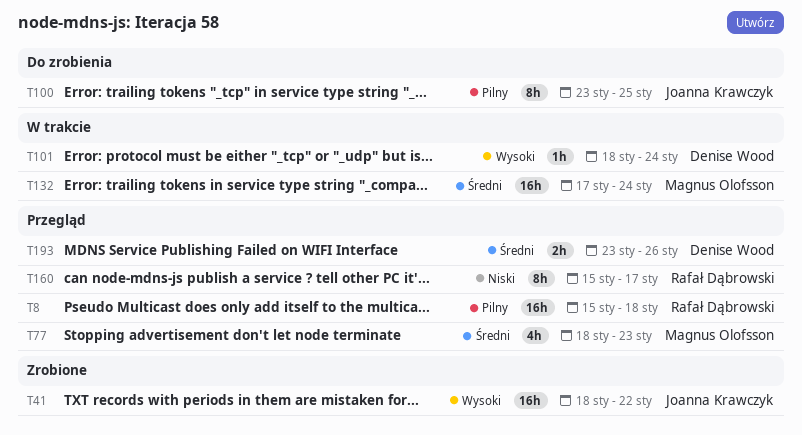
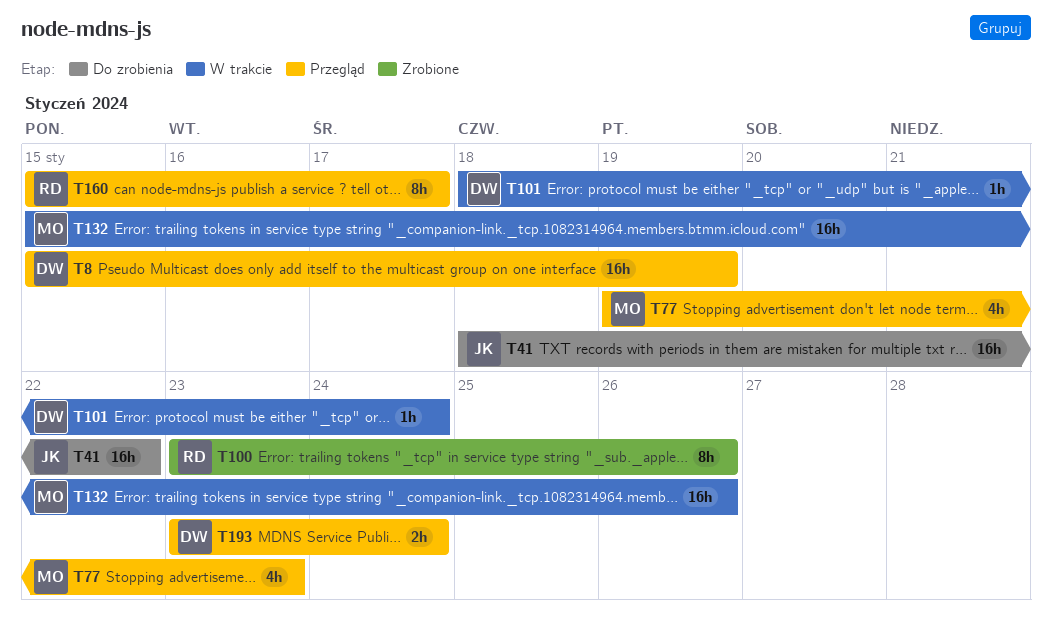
T8, owner: Rafał Dąbrowski -> Denise Wood
T8, due: Jan 18 -> Jan 19
T41, status: Zrobione -> Do zrobienia
T77, start: Jan 18 -> Jan 19
T100, status: Do zrobienia -> Zrobione
T100, owner: Joanna Krawczyk -> Rafał Dąbrowski
T100, due: Jan 25 -> Jan 26
T132, start: Jan 17 -> Jan 15
T132, due: Jan 24 -> Jan 26
T193, due: Jan 26 -> Jan 24

